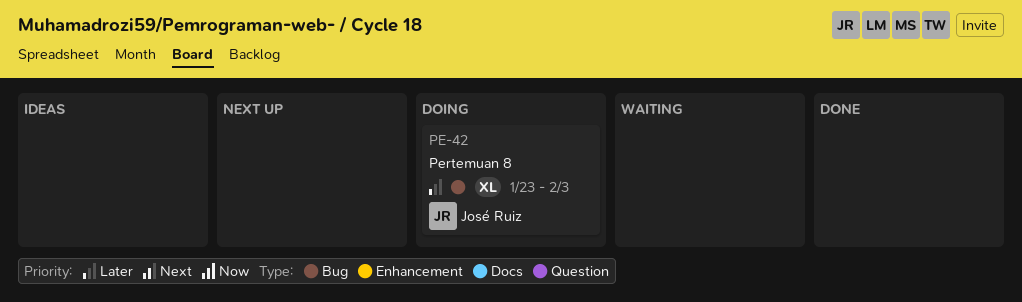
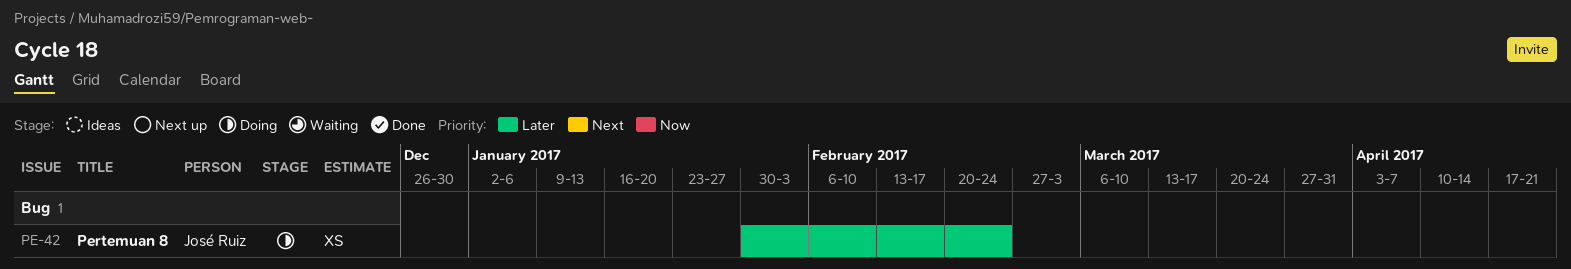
PE-42, estimate: XL -> XS
PE-42, start: Jan 23 -> Jan 30
PE-42, due: Feb 3 -> Feb 24

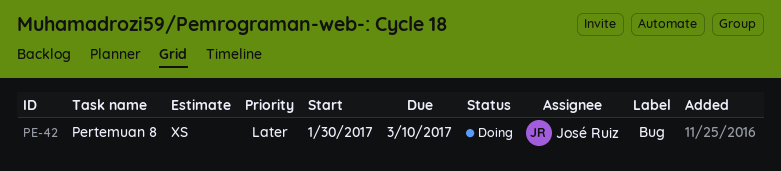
PE-42, due: Feb 24 -> Mar 10

